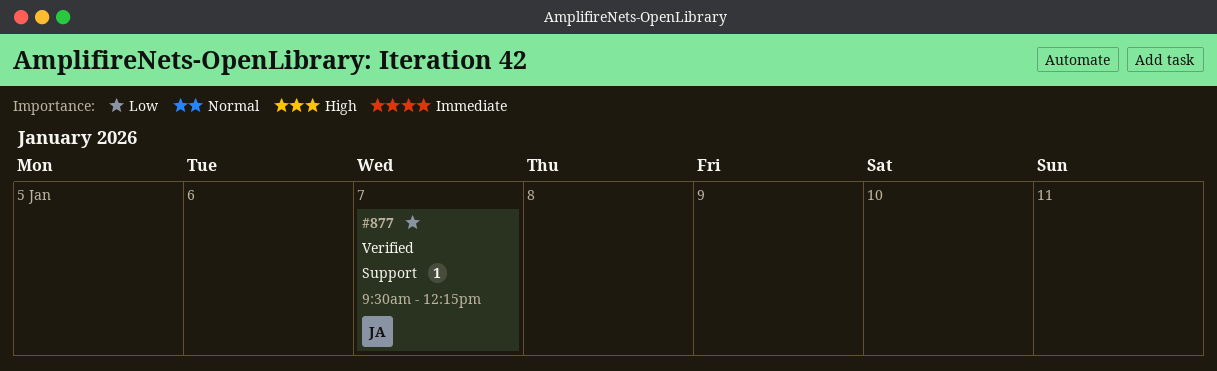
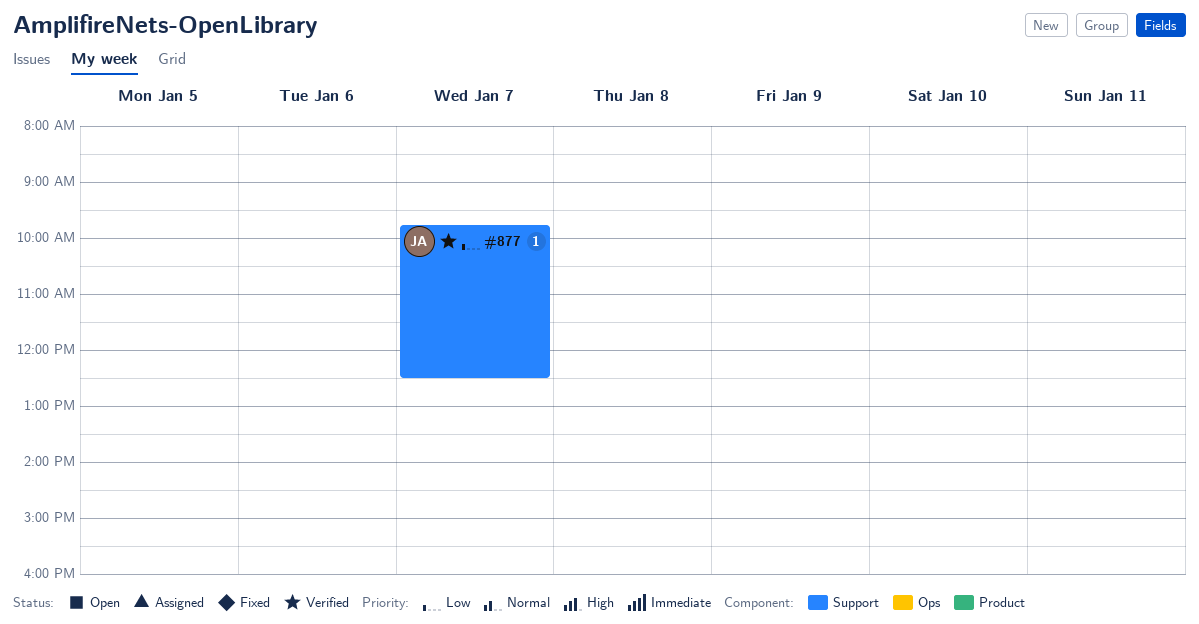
#877, begins: 09:30 -> 09:45
#877, ends: 12:15 -> 12:30

